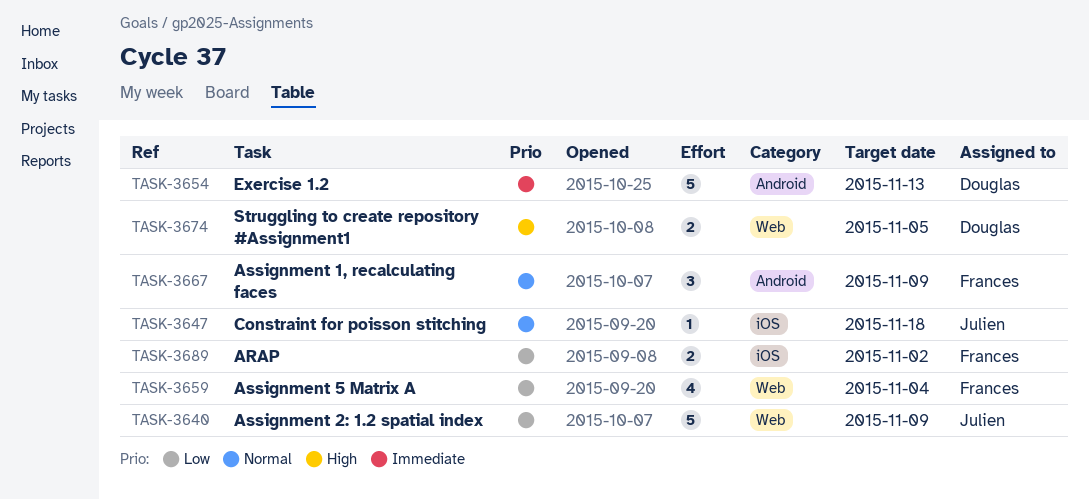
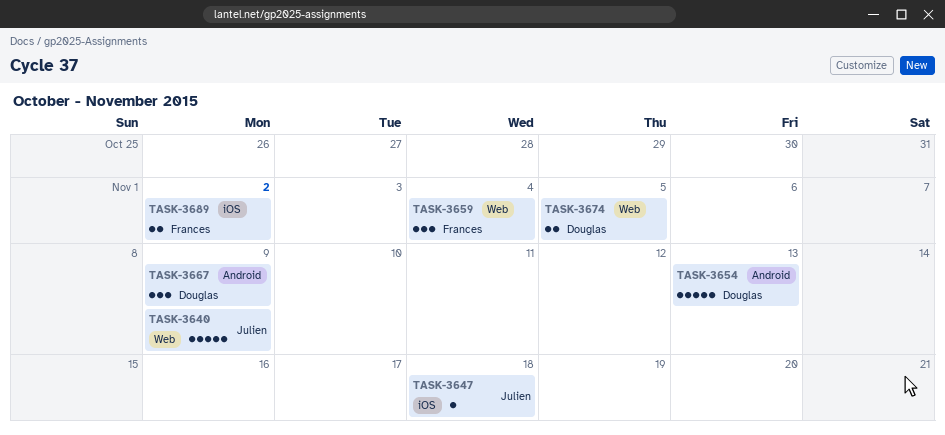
TASK-3659, estimate: 4 -> 3
TASK-3667, owner: Frances -> Douglas

